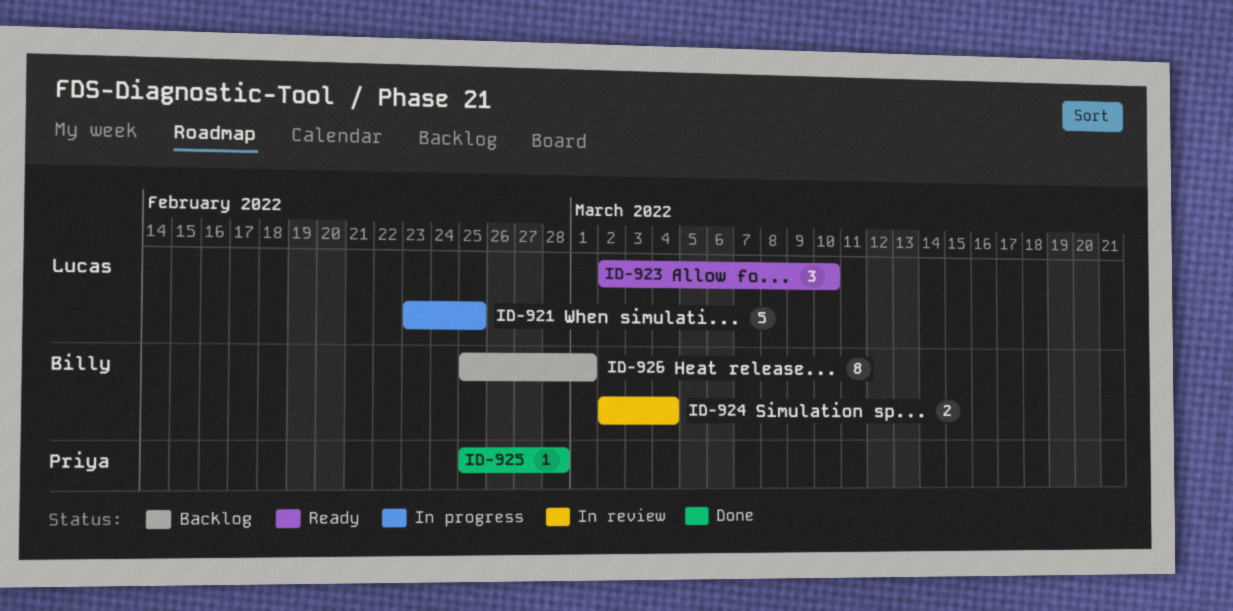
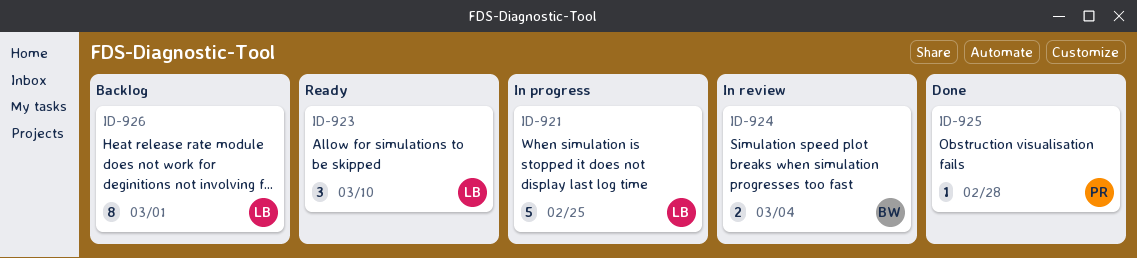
ID-926, owner: Billy -> Lucas

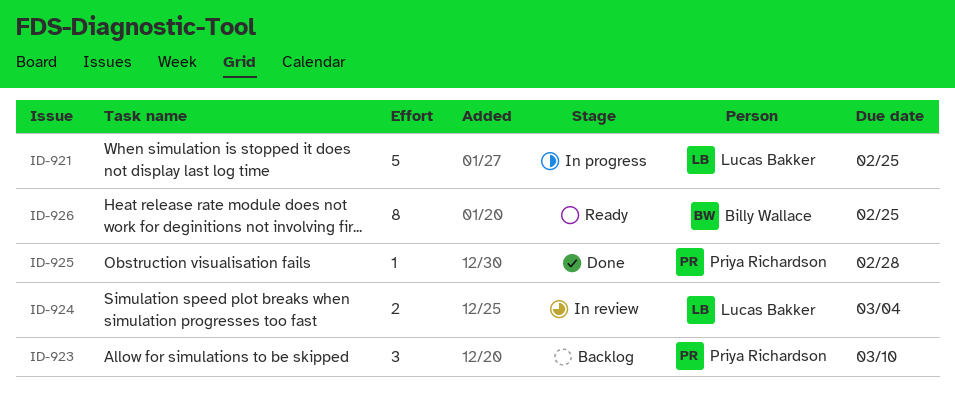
ID-923, status: Ready -> Backlog
ID-923, owner: Lucas Bakker -> Priya Richardson
ID-924, owner: Billy Wallace -> Lucas Bakker
ID-926, status: Backlog -> Ready
ID-926, owner: Lucas Bakker -> Billy Wallace
ID-926, due: Mar 1 -> Feb 25

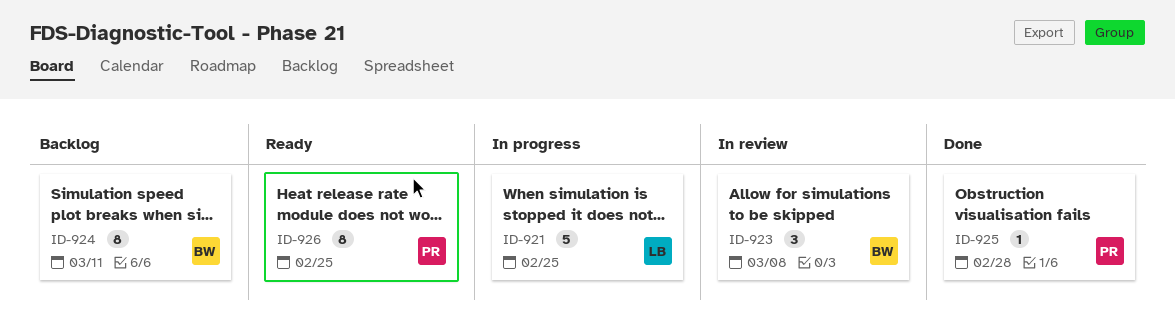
ID-923, status: Backlog -> In review
ID-923, owner: Priya Richardson -> Billy Wallace
ID-923, due: Mar 10 -> Mar 8
ID-924, status: In review -> Backlog
ID-924, owner: Lucas Bakker -> Billy Wallace
ID-924, estimate: 2 -> 8
ID-924, due: Mar 4 -> Mar 11
ID-926, owner: Billy Wallace -> Priya Richardson

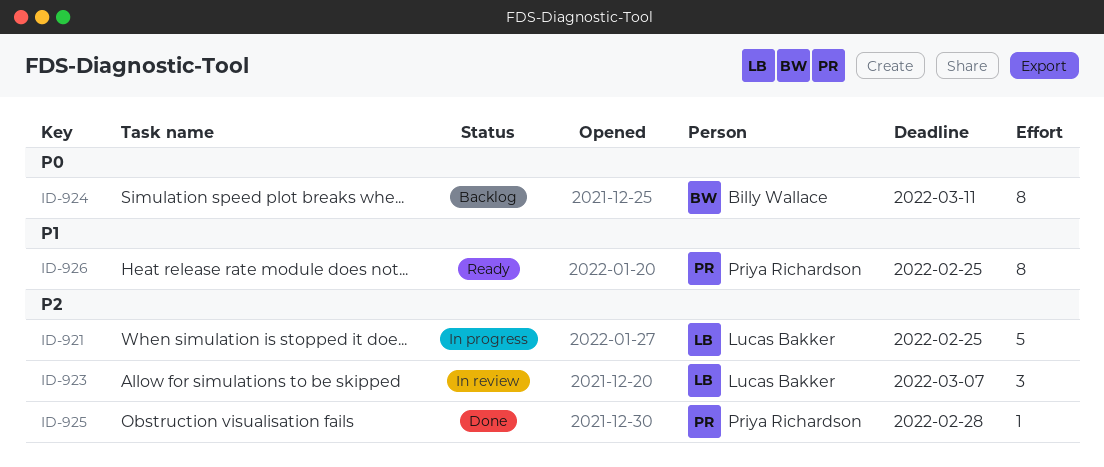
ID-923, owner: Billy Wallace -> Lucas Bakker
ID-923, due: Mar 8 -> Mar 7

